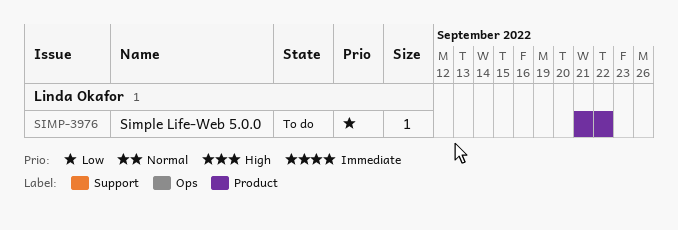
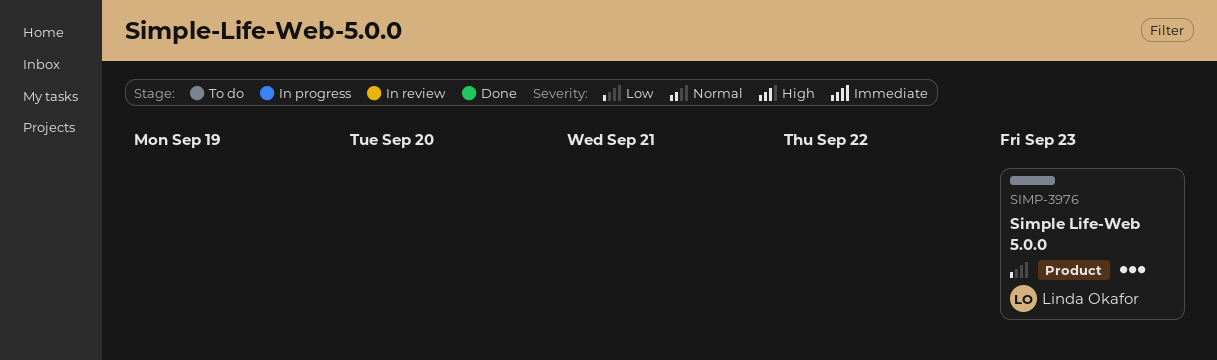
SIMP-3976, estimate: 1 -> 3
SIMP-3976, due: Sep 22 -> Sep 23

